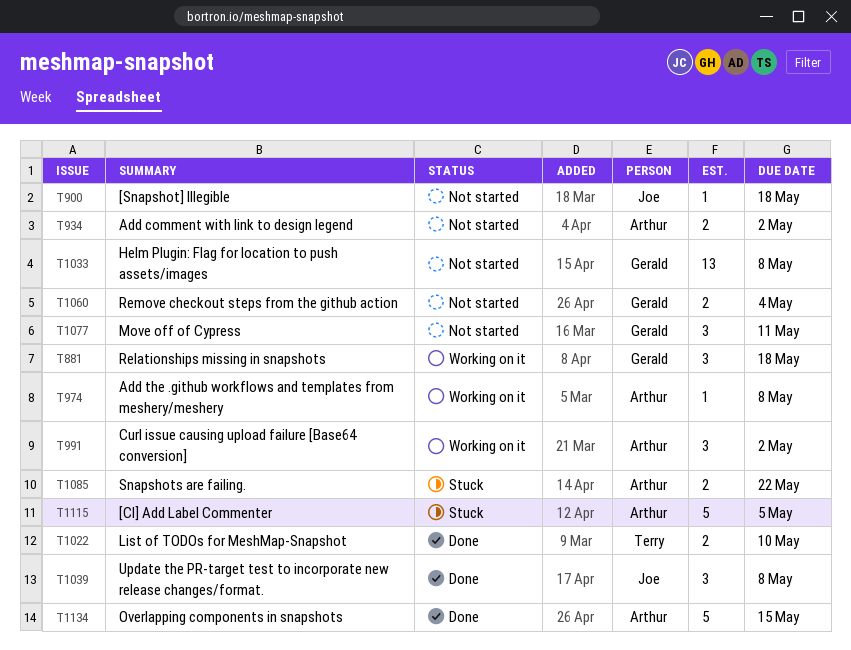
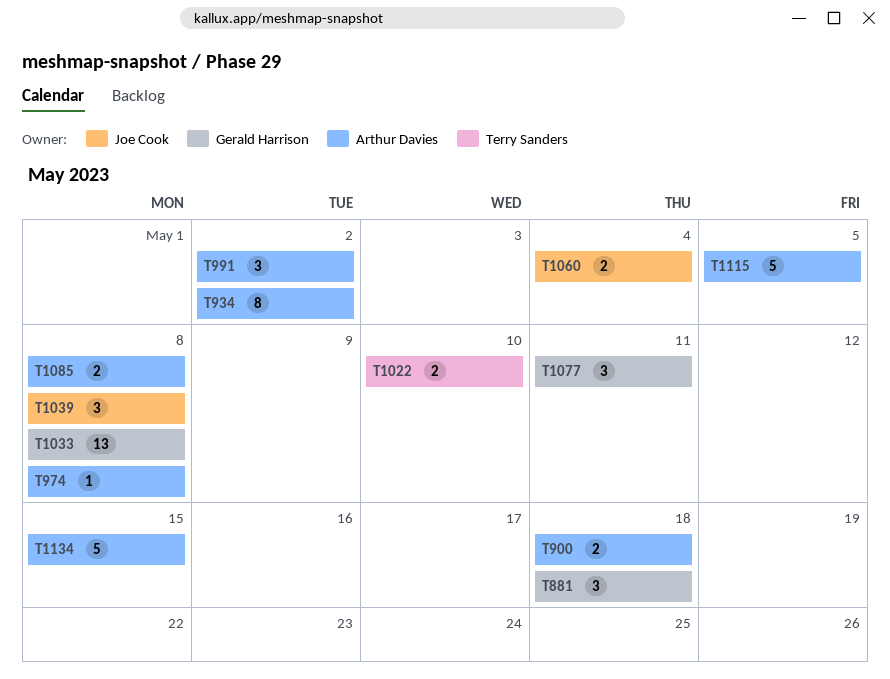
T900, owner: Joe Cook -> Arthur Davies
T900, estimate: 1 -> 2
T934, estimate: 2 -> 8
T1060, owner: Gerald Harrison -> Joe Cook
T1085, due: May 22 -> May 8

